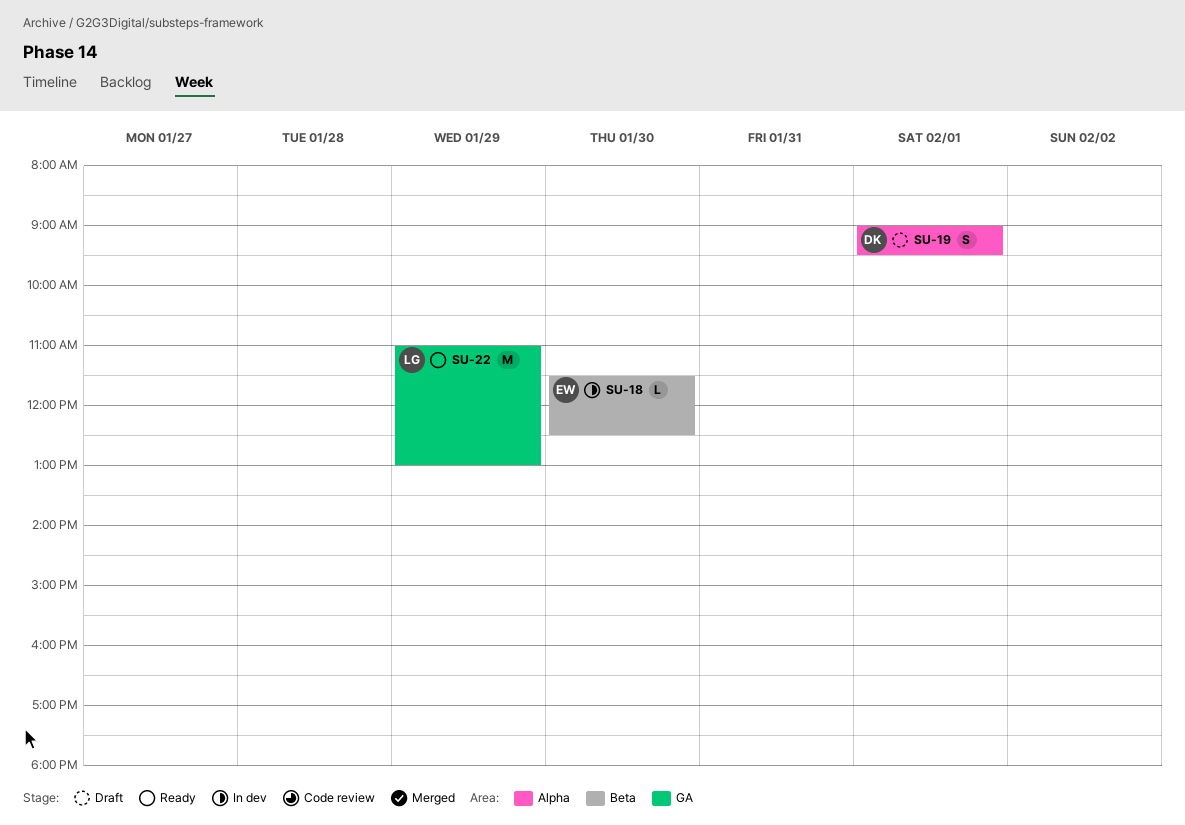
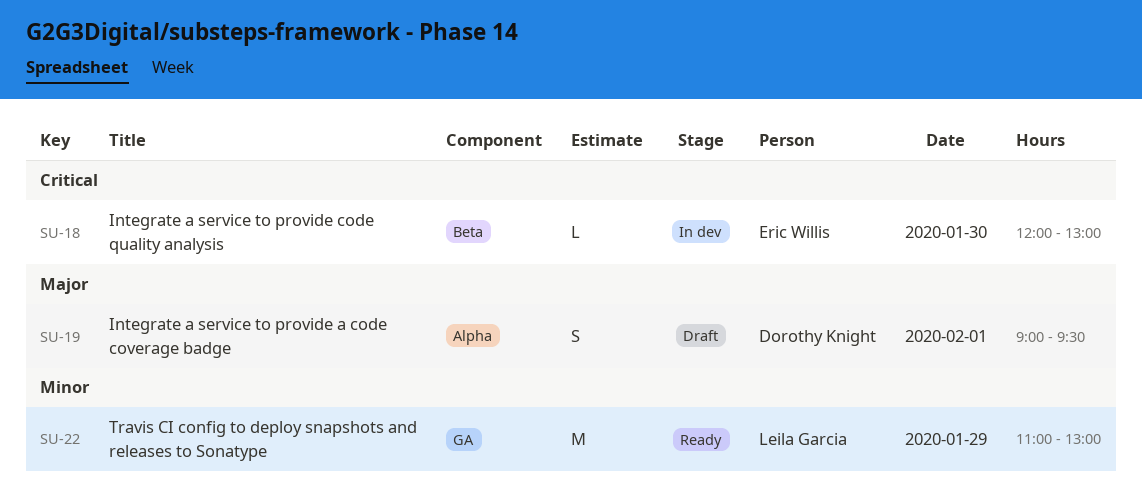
SU-18, begins: 11:30 -> 12:00
SU-18, ends: 12:30 -> 13:00

